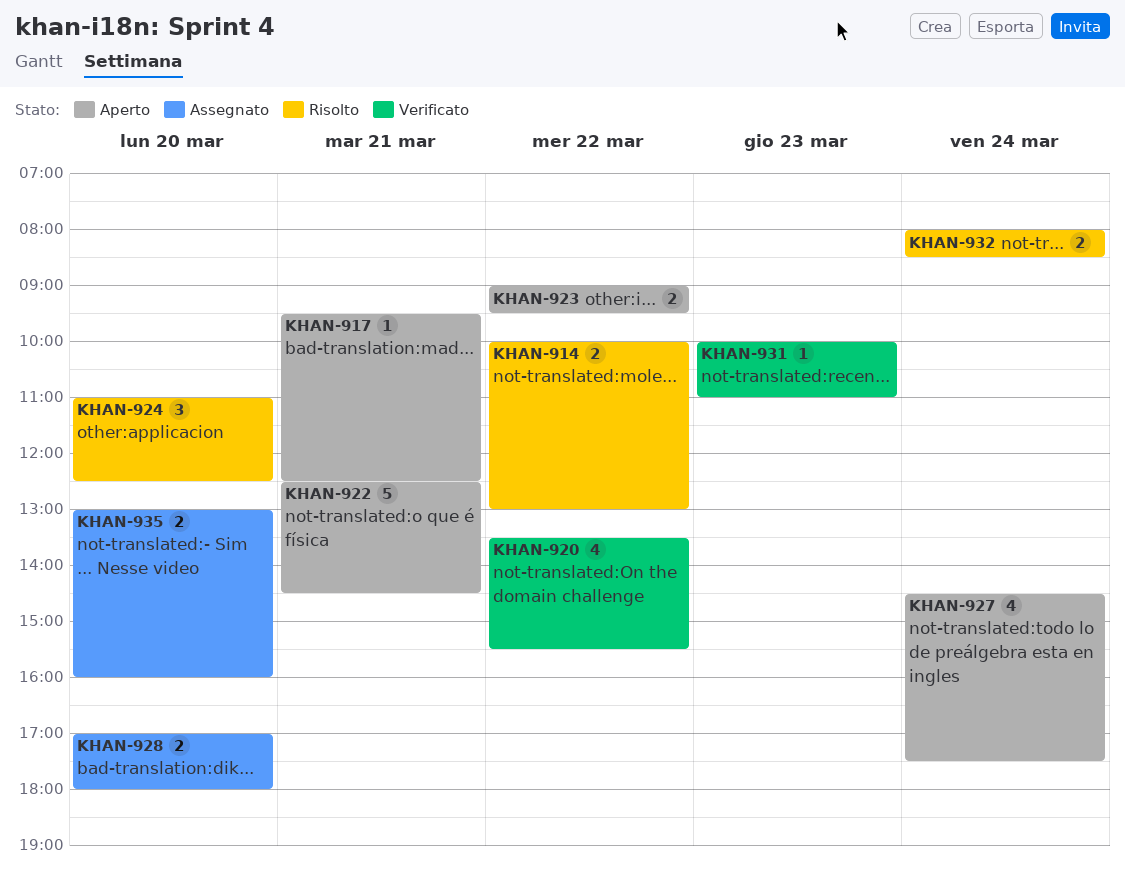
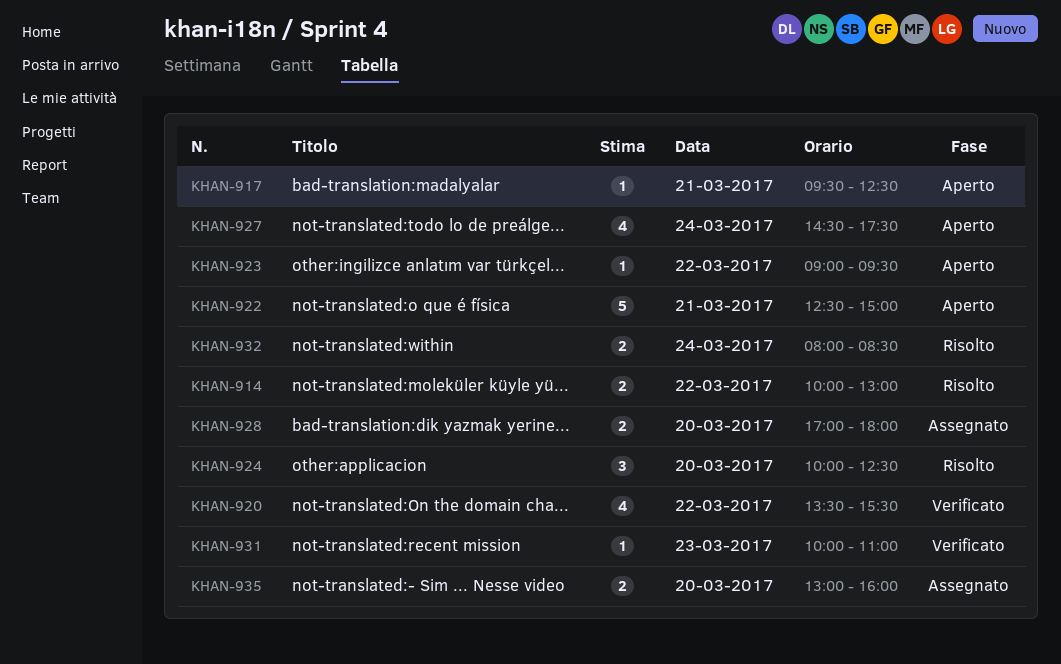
KHAN-922, ends: 14:30 -> 15:00
KHAN-923, estimate: 2 -> 1
KHAN-924, begins: 11:00 -> 10:00

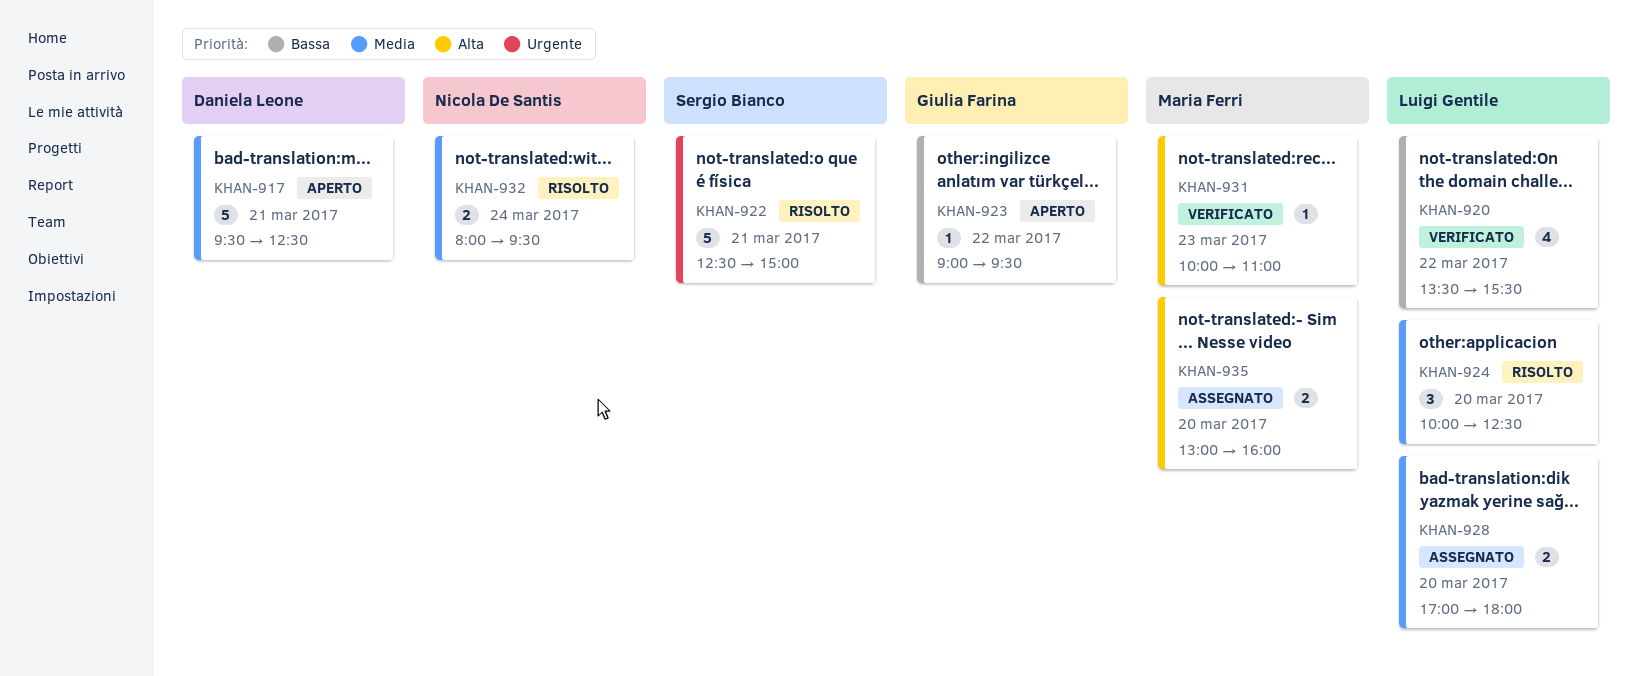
KHAN-914: present -> none
KHAN-917, estimate: 1 -> 5
KHAN-922, status: Aperto -> Risolto
KHAN-927: present -> none
KHAN-932, ends: 08:30 -> 09:30

